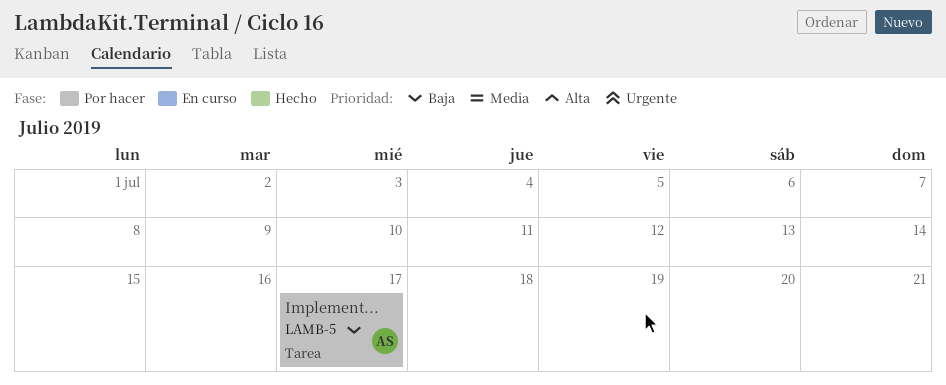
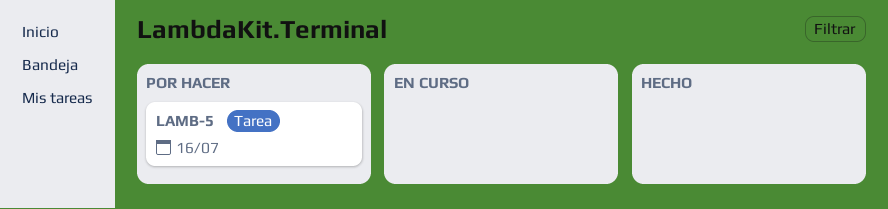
LAMB-5, due: Jul 17 -> Jul 16

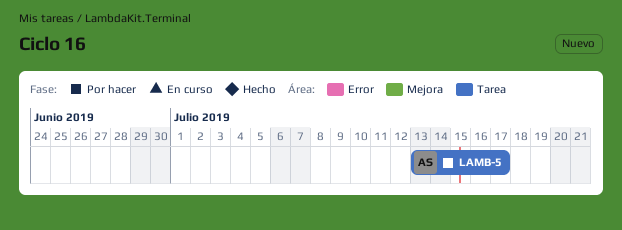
LAMB-5, due: Jul 16 -> Jul 17

